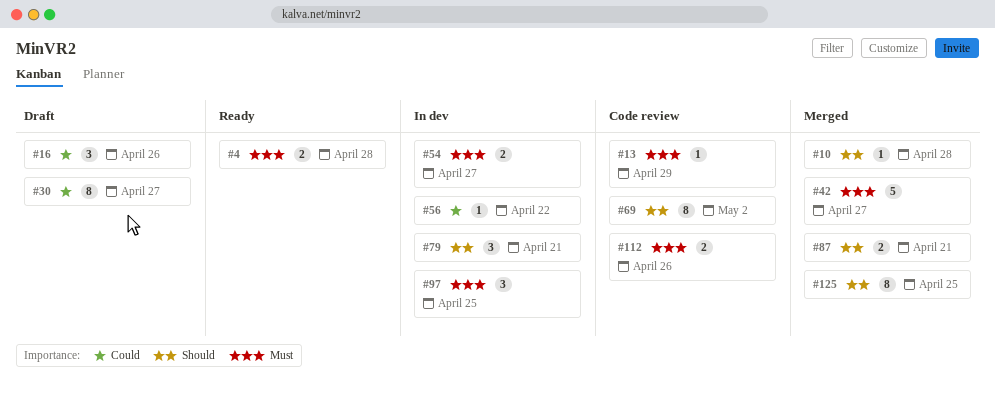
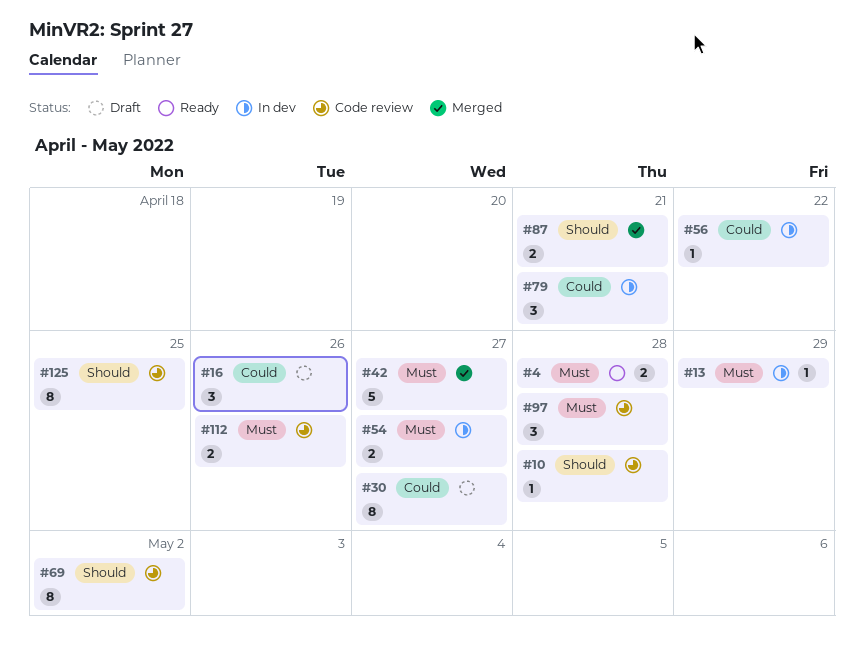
#10, status: Merged -> Code review
#13, status: Code review -> In dev
#79, priority: Should -> Could
#97, status: In dev -> Code review
#97, due: Apr 25 -> Apr 28
#125, status: Merged -> Code review

